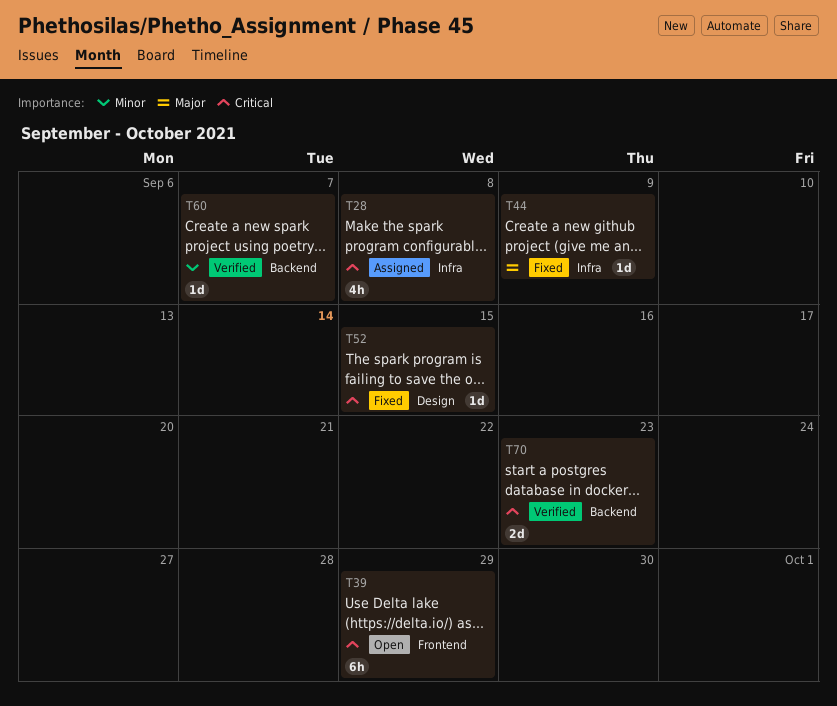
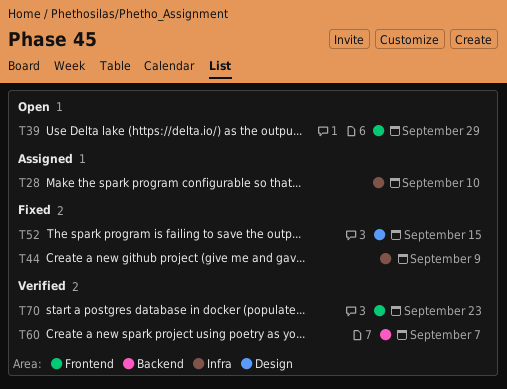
T28, due: Sep 8 -> Sep 10
T70, label: Backend -> Frontend

